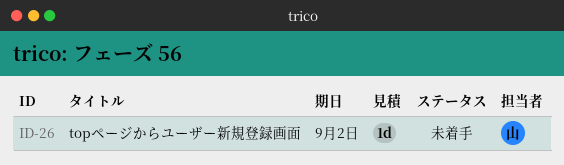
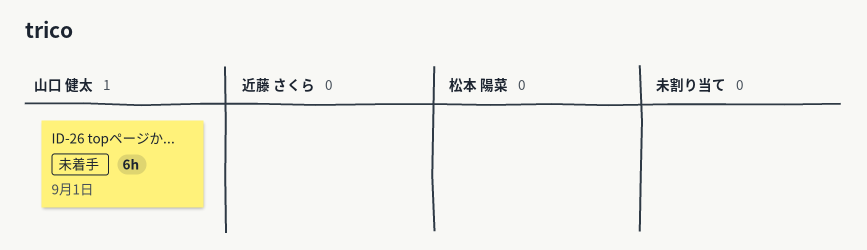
ID-26, estimate: 1d -> 6h
ID-26, due: Sep 2 -> Sep 1

